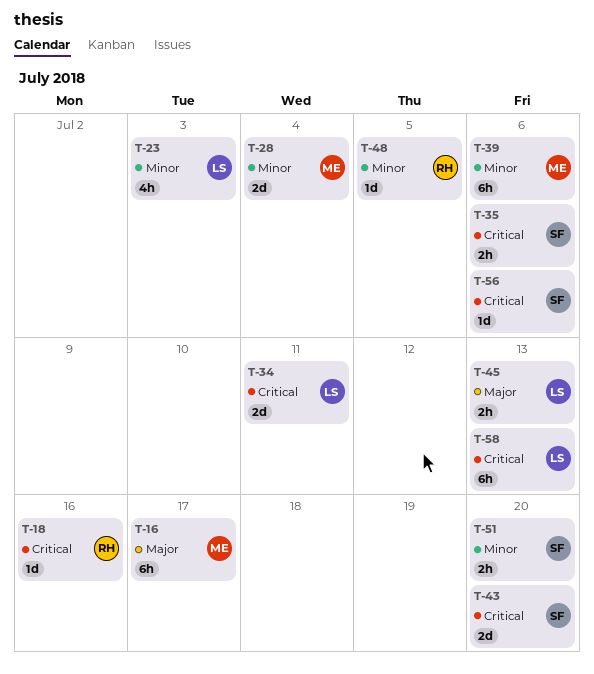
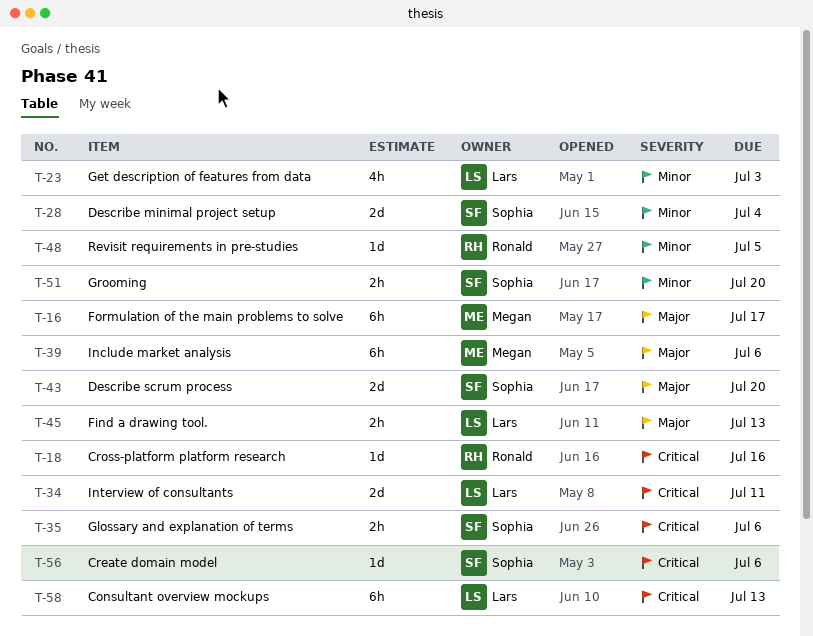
T-28, owner: Megan -> Sophia
T-39, priority: Minor -> Major
T-43, priority: Critical -> Major

